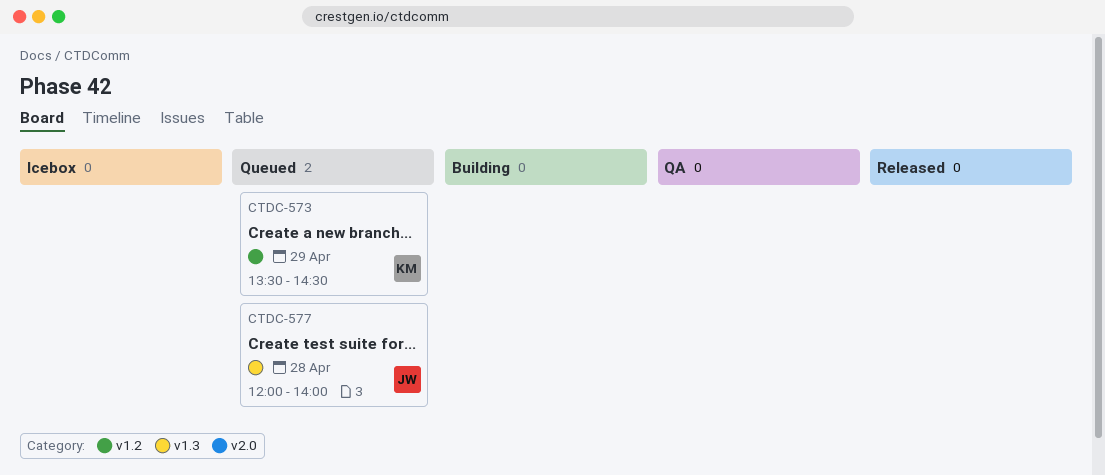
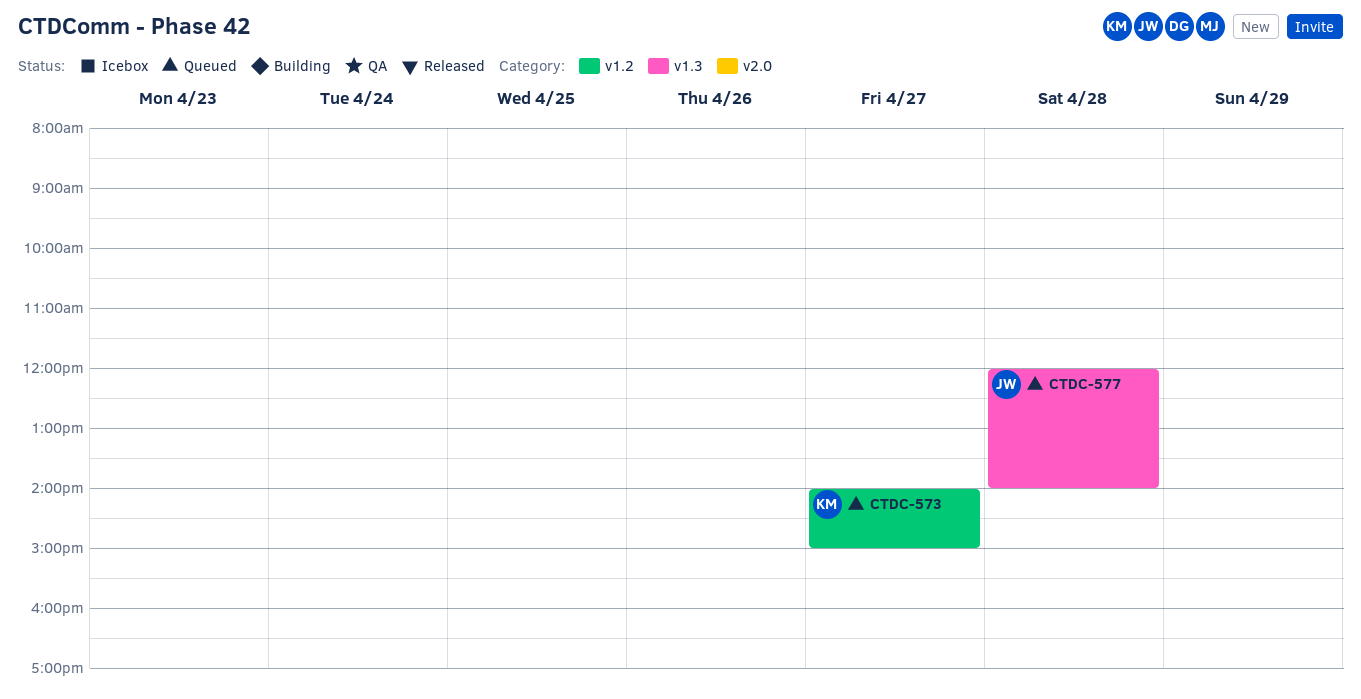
CTDC-573, day: Apr 29 -> Apr 27
CTDC-573, begins: 13:30 -> 14:00
CTDC-573, ends: 14:30 -> 15:00

